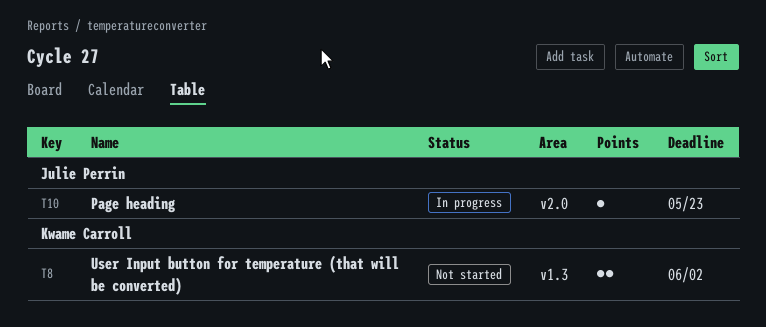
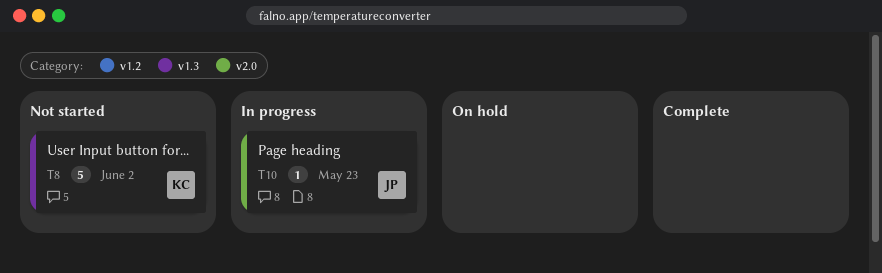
T8, estimate: 2 -> 5

